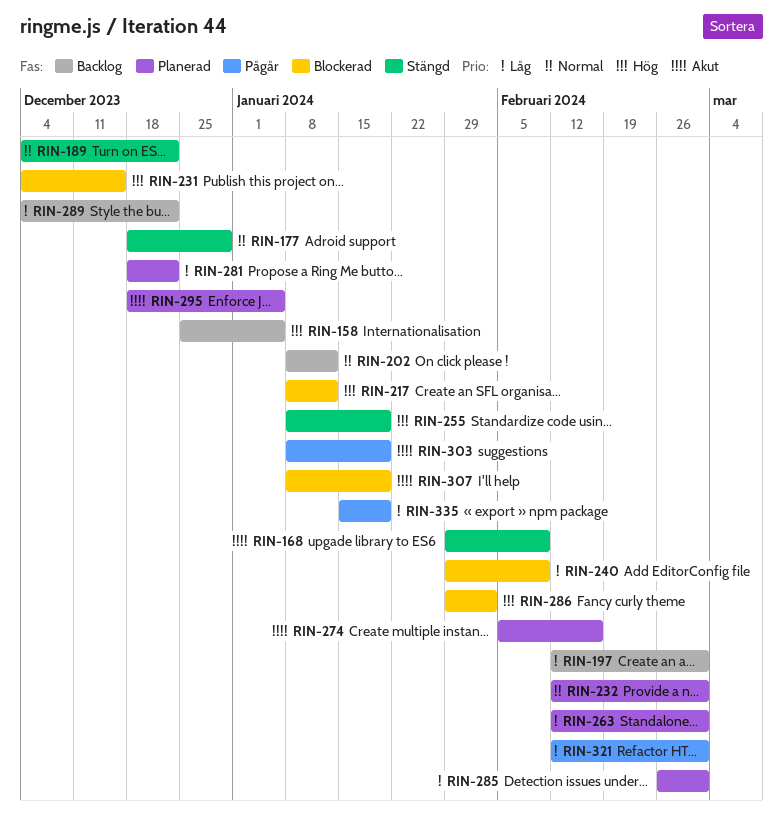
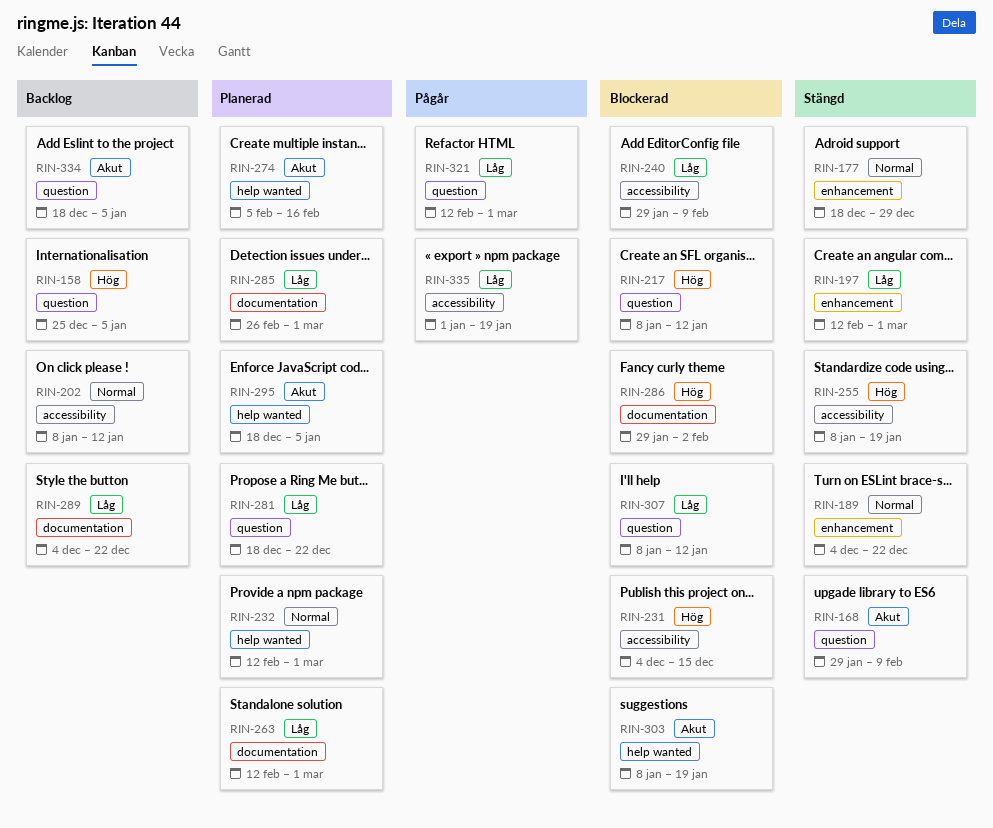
RIN-197, status: Backlog -> Stängd
RIN-303, status: Pågår -> Blockerad
RIN-307, priority: Akut -> Låg
RIN-307, due: Jan 19 -> Jan 12
RIN-334: none -> present
RIN-335, start: Jan 15 -> Jan 1

